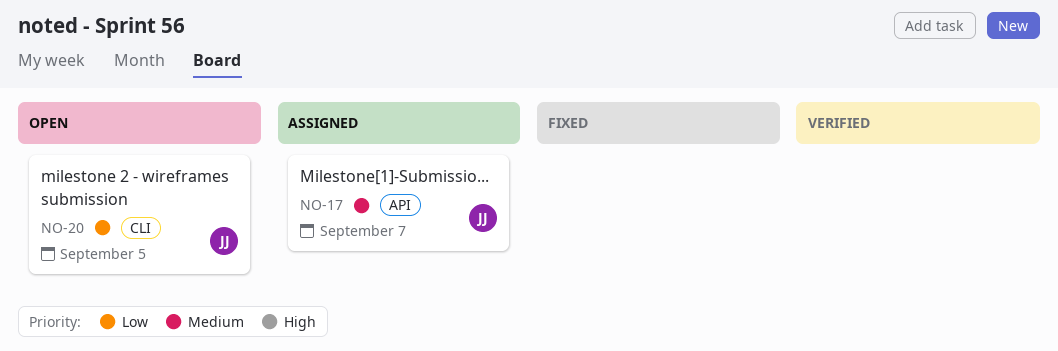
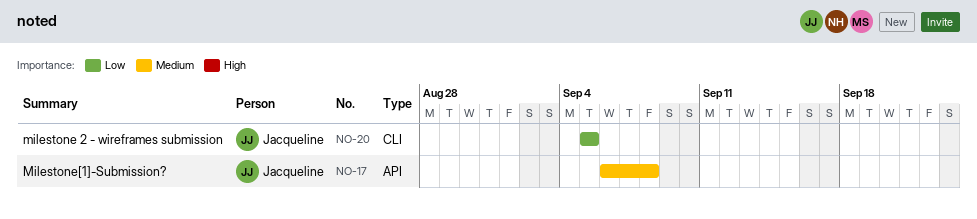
NO-17, due: Sep 7 -> Sep 8

